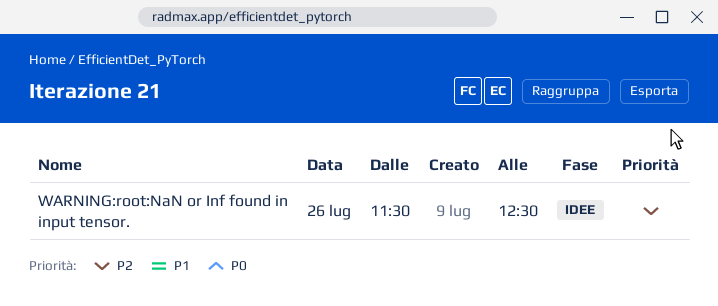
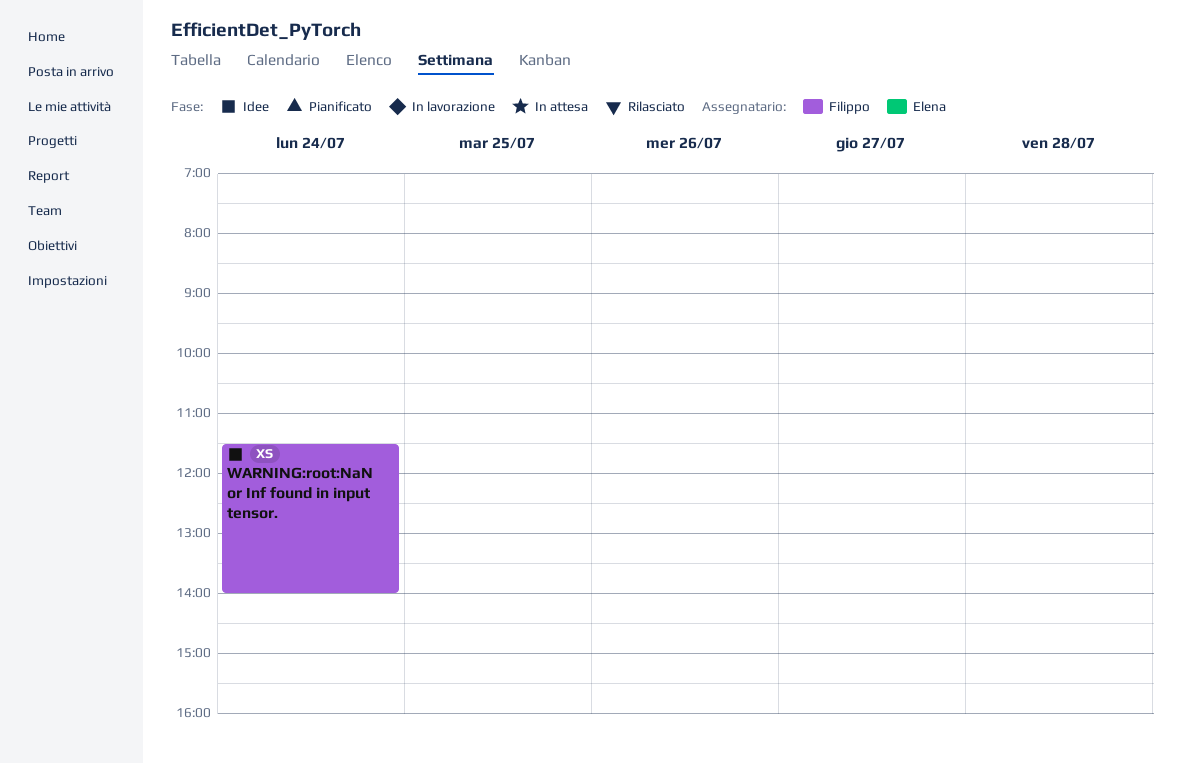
WARNING:root:NaN or Inf found in input tensor., day: Jul 26 -> Jul 24
WARNING:root:NaN or Inf found in input tensor., ends: 12:30 -> 14:00

